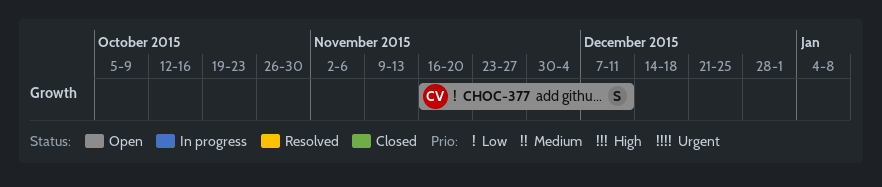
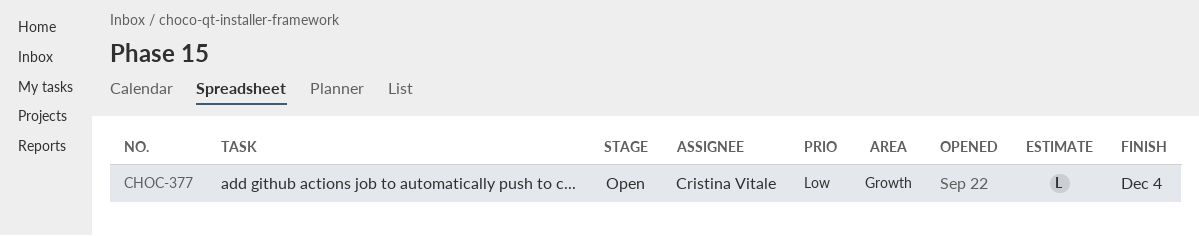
CHOC-377, estimate: S -> L
CHOC-377, due: Dec 11 -> Dec 4

